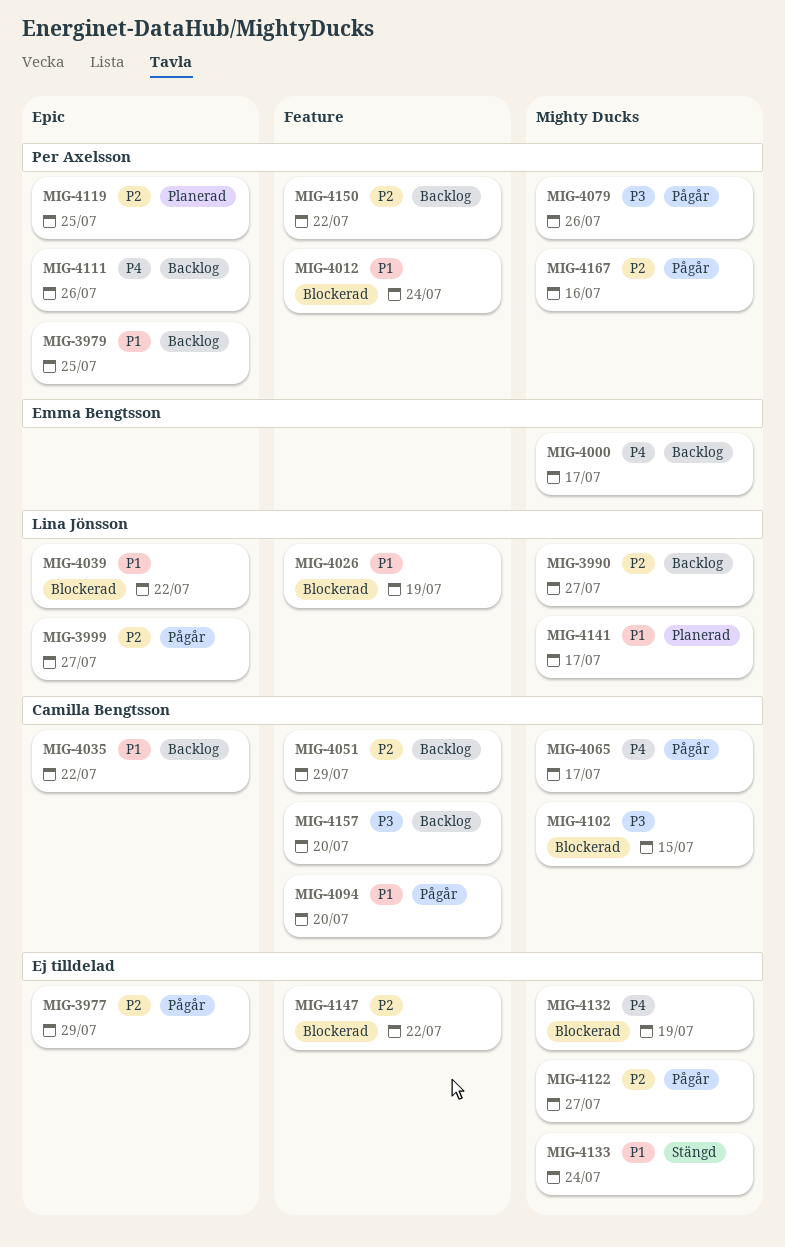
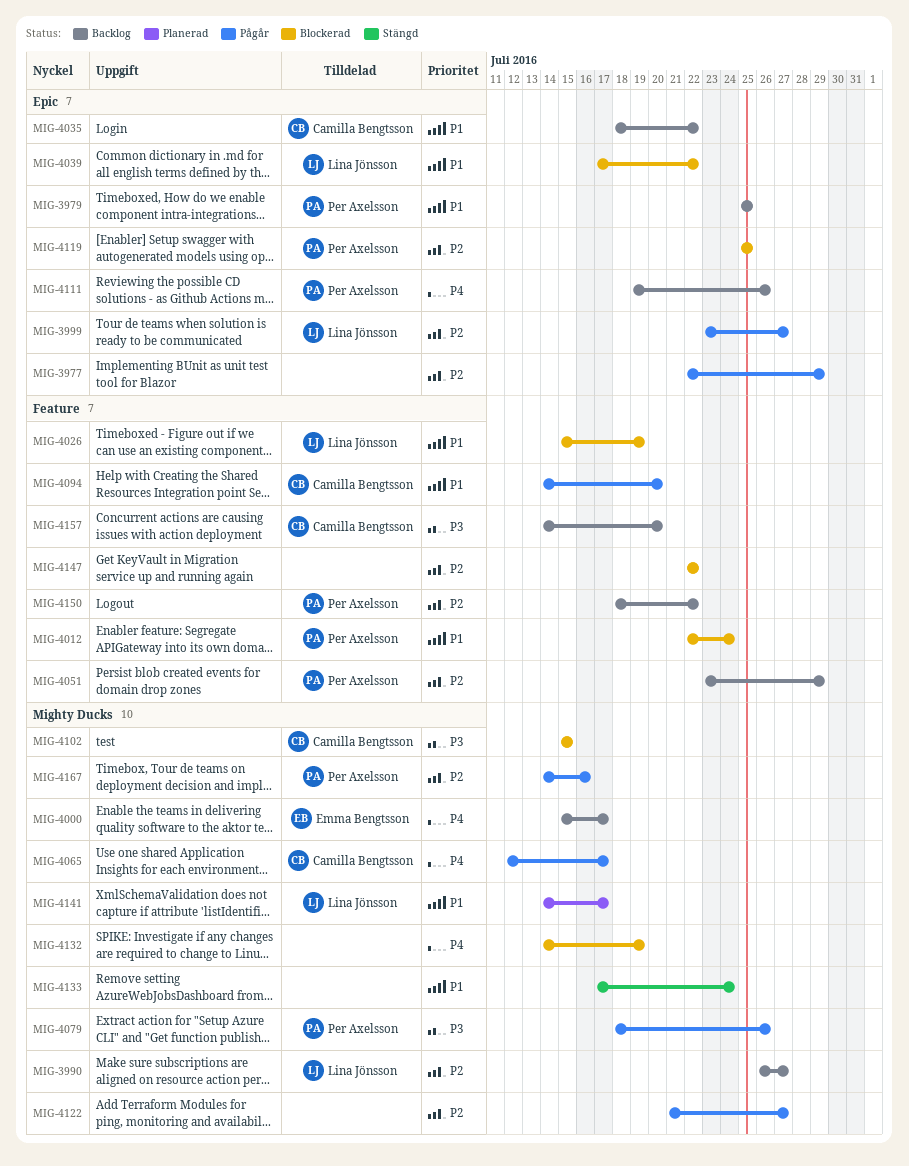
MIG-4051, owner: Camilla Bengtsson -> Per Axelsson
MIG-4119, status: Planerad -> Blockerad

